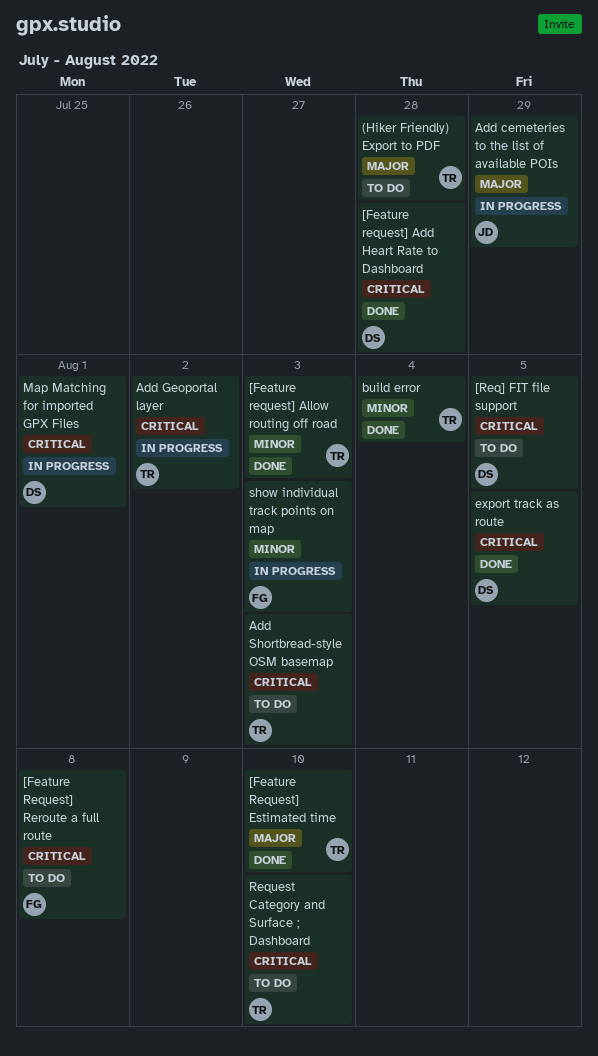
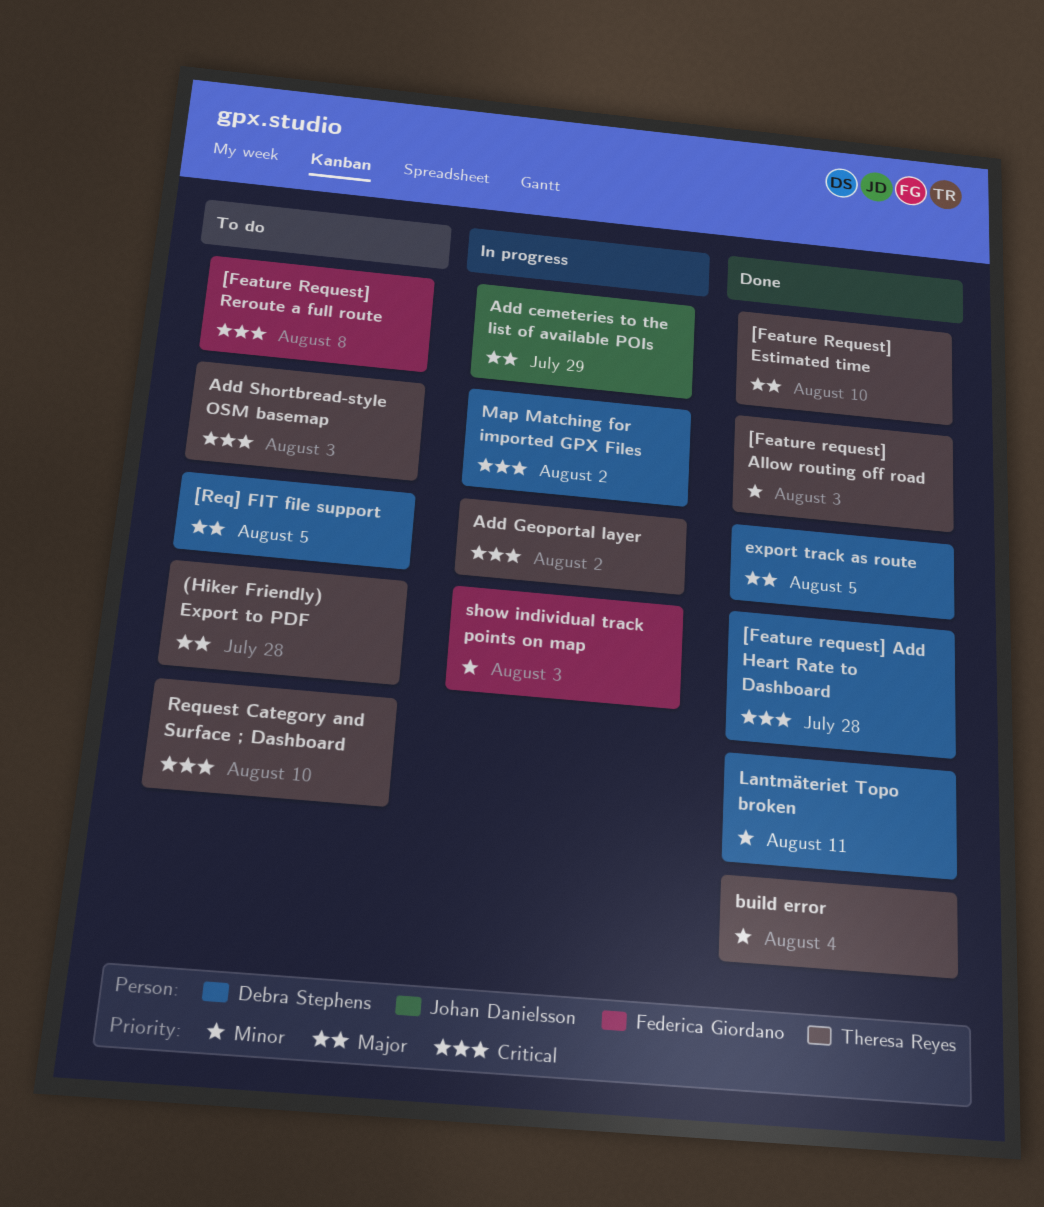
[Req] FIT file support, priority: Critical -> Major
export track as route, priority: Critical -> Major
Lantmäteriet Topo broken: none -> present
Map Matching for imported GPX Files, due: Aug 1 -> Aug 2

